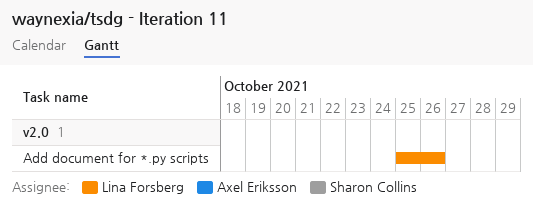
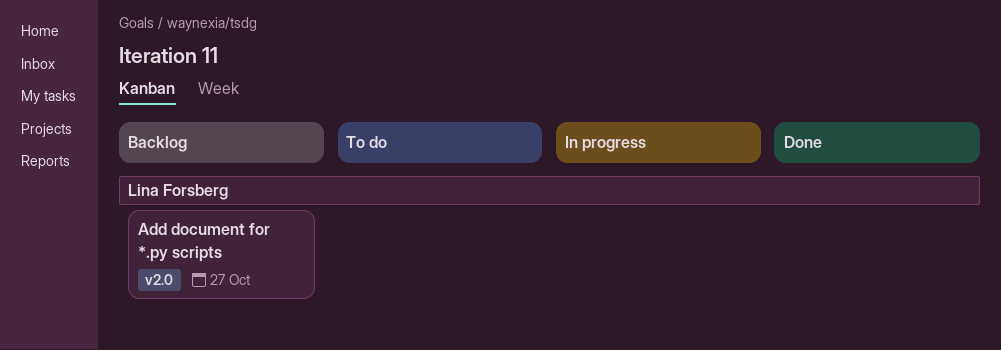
Add document for *.py scripts, due: Oct 26 -> Oct 27

